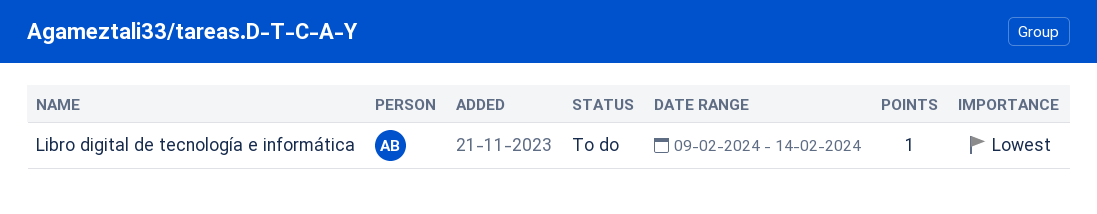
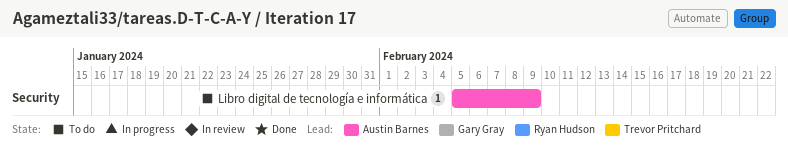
Libro digital de tecnología e informática, start: Feb 9 -> Feb 5
Libro digital de tecnología e informática, due: Feb 14 -> Feb 9

